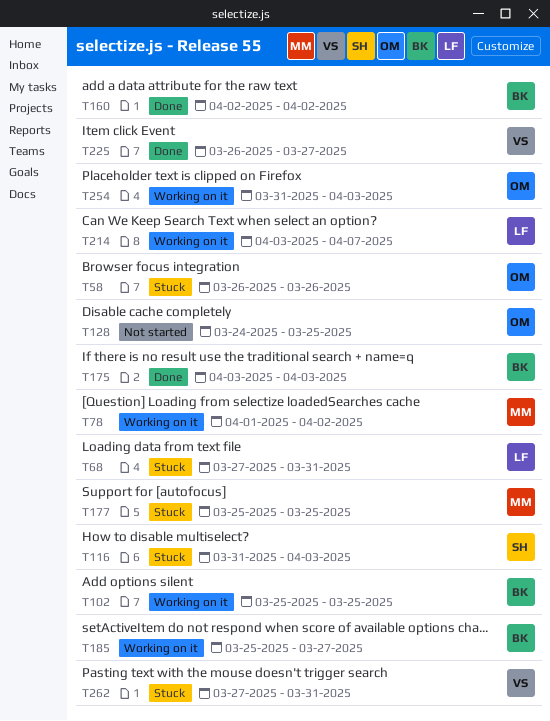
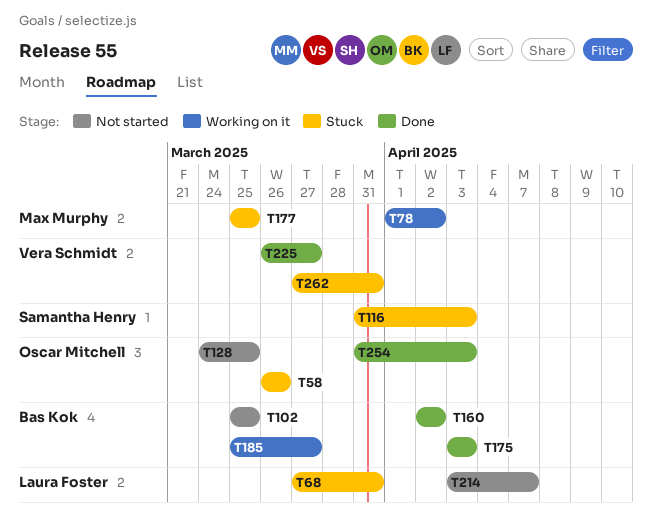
T102, status: Working on it -> Not started
T214, status: Working on it -> Not started
T254, status: Working on it -> Done

